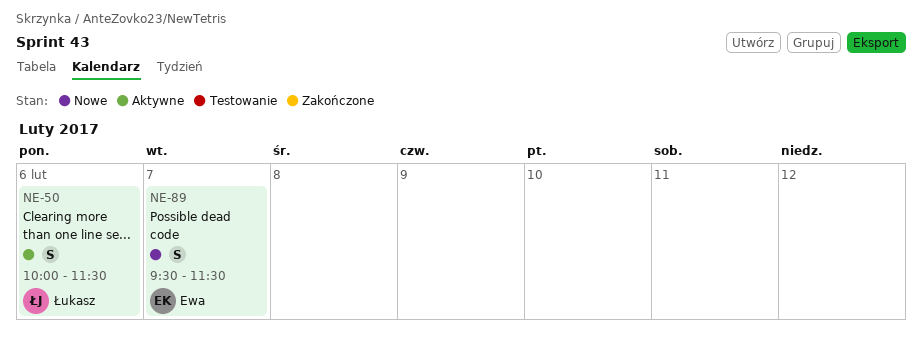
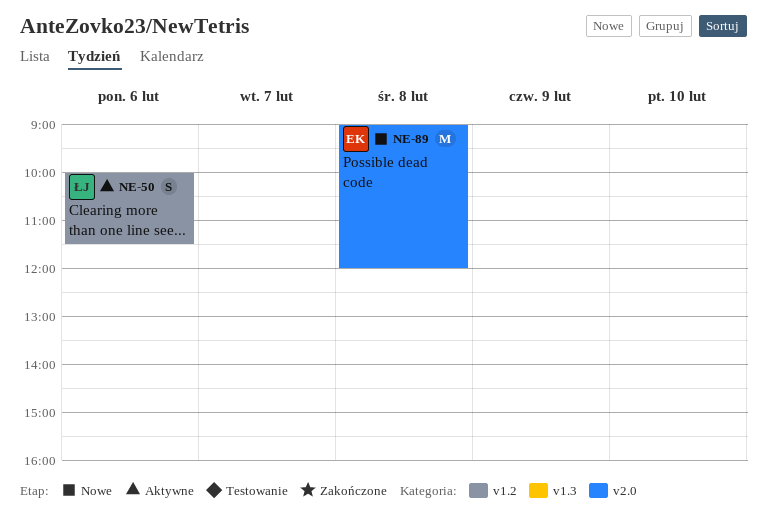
NE-89, estimate: S -> M
NE-89, day: Feb 7 -> Feb 8
NE-89, begins: 09:30 -> 09:00
NE-89, ends: 11:30 -> 12:00

